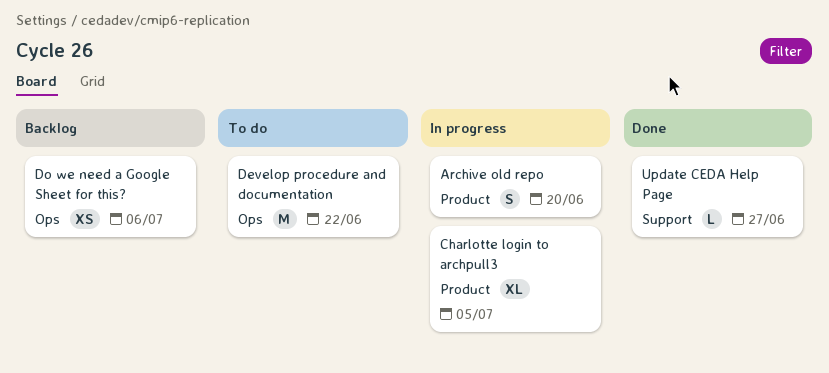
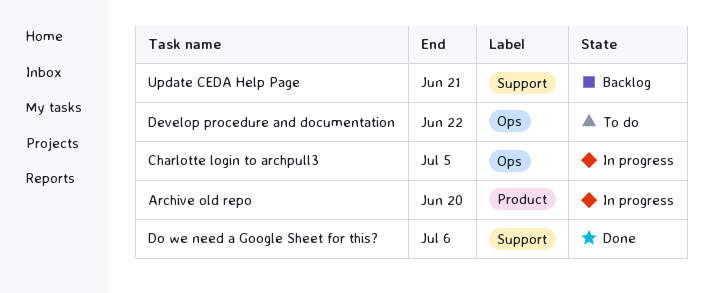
Charlotte login to archpull3, label: Product -> Ops
Do we need a Google Sheet for this?, status: Backlog -> Done
Do we need a Google Sheet for this?, label: Ops -> Support
Update CEDA Help Page, status: Done -> Backlog
Update CEDA Help Page, due: Jun 27 -> Jun 21

